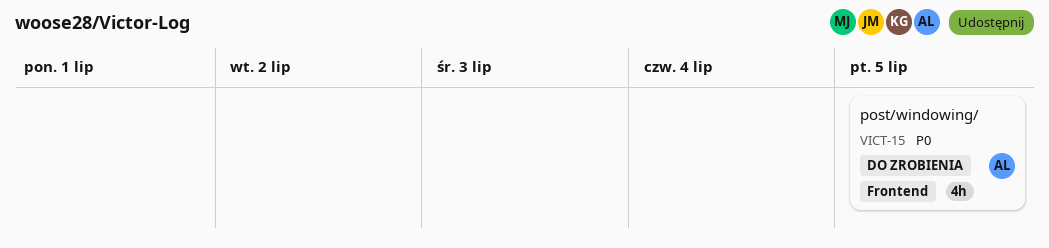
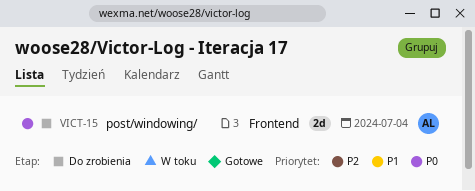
VICT-15, estimate: 4h -> 2d
VICT-15, due: Jul 5 -> Jul 4

